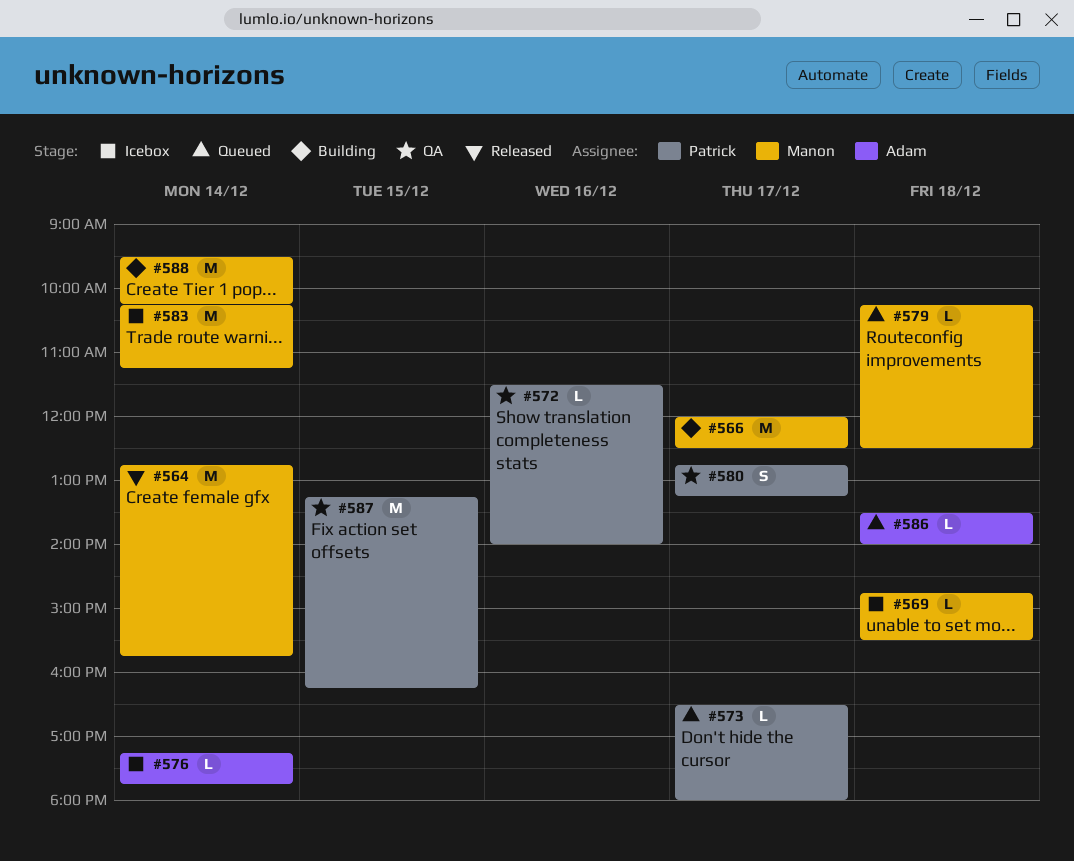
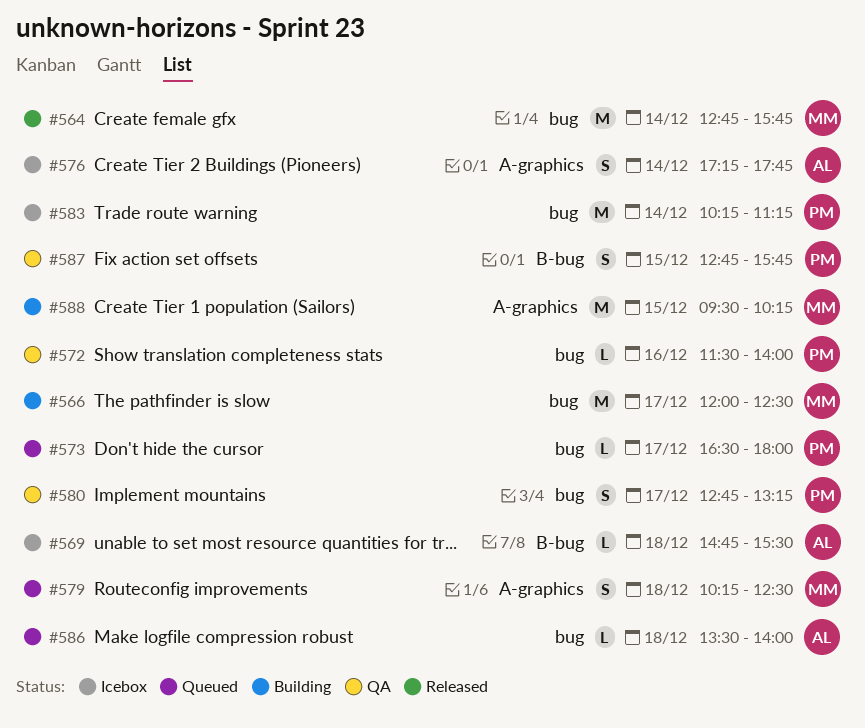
#569, owner: Manon -> Adam
#576, estimate: L -> S
#579, estimate: L -> S
#583, owner: Manon -> Patrick
#587, estimate: M -> S
#587, begins: 13:15 -> 12:45
#587, ends: 16:15 -> 15:45
#588, day: Dec 14 -> Dec 15

